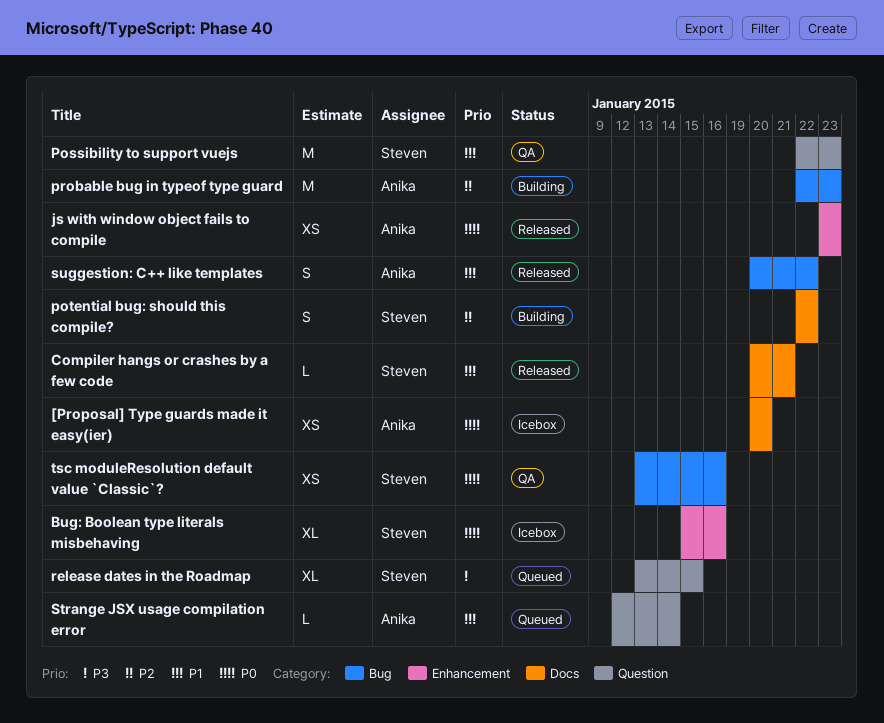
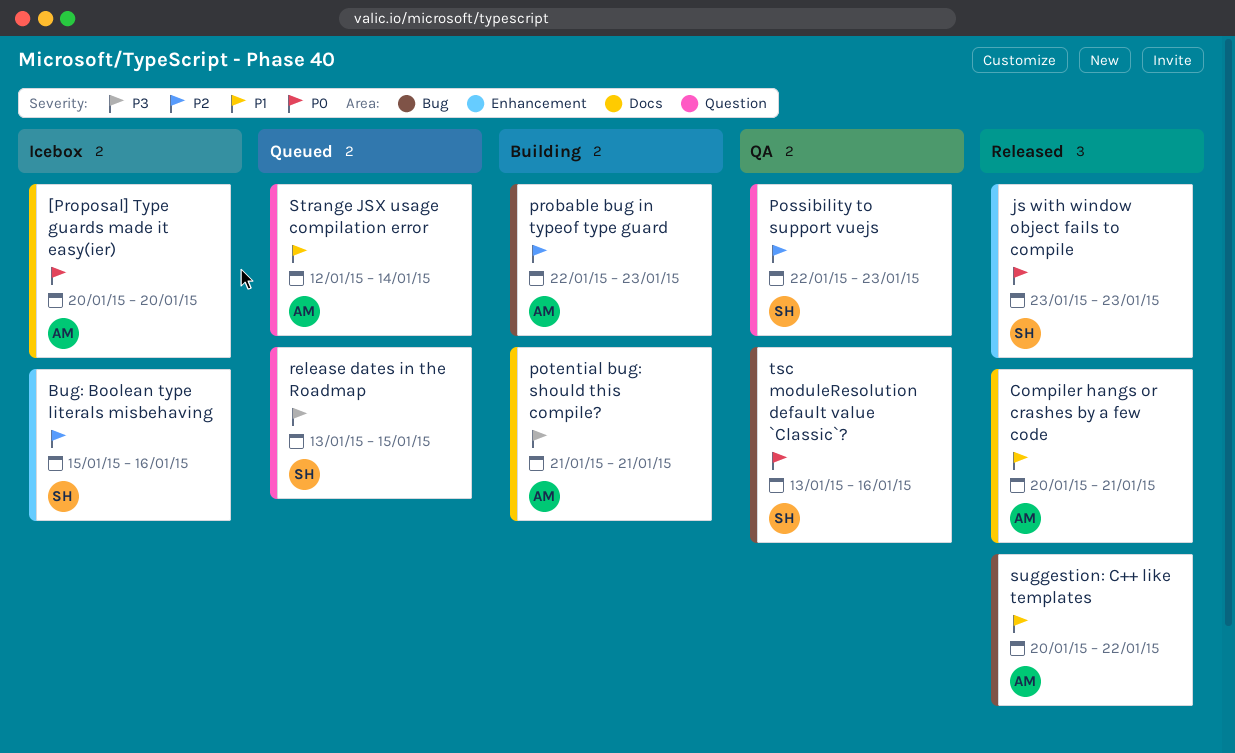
Bug: Boolean type literals misbehaving, priority: P0 -> P2
Compiler hangs or crashes by a few code, owner: Steven -> Anika
js with window object fails to compile, owner: Anika -> Steven
Possibility to support vuejs, priority: P1 -> P2
potential bug: should this compile?, owner: Steven -> Anika
potential bug: should this compile?, priority: P2 -> P3
potential bug: should this compile?, start: Jan 22 -> Jan 21
potential bug: should this compile?, due: Jan 22 -> Jan 21

